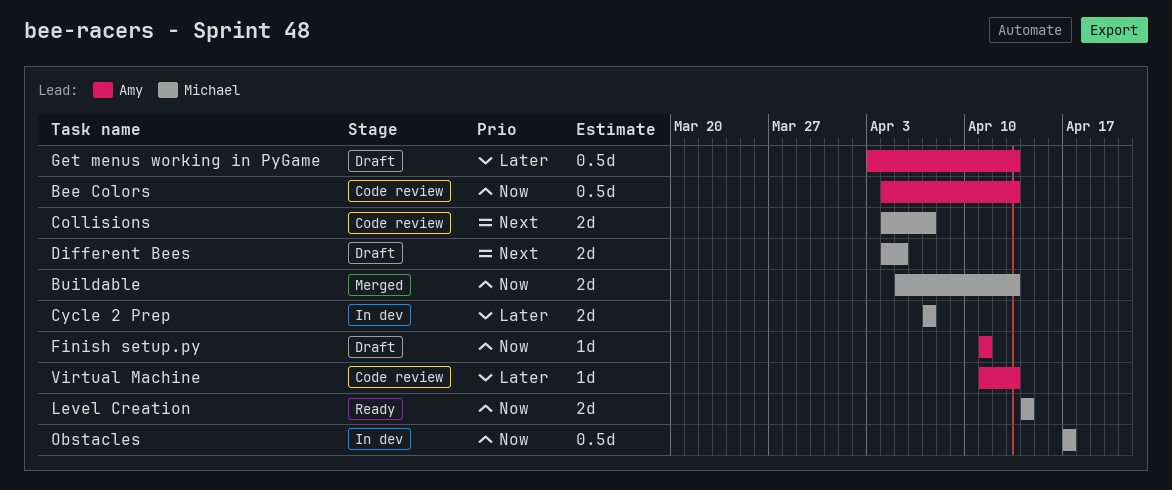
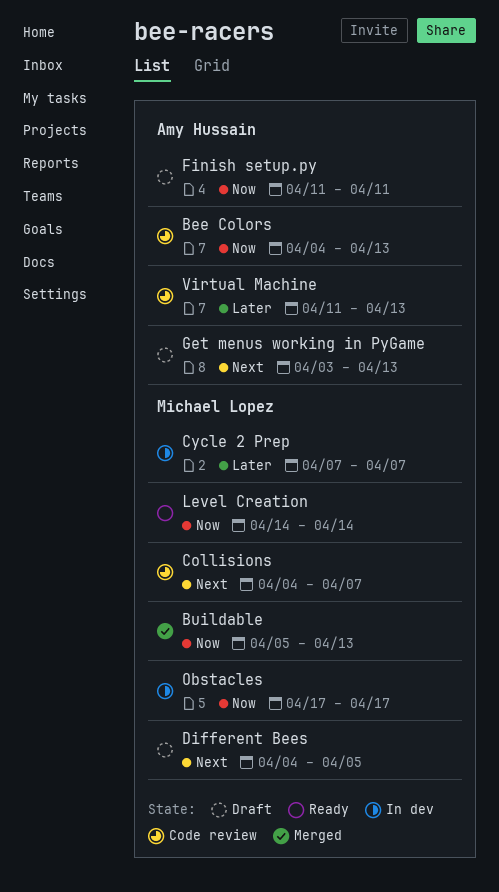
Get menus working in PyGame, priority: Later -> Next

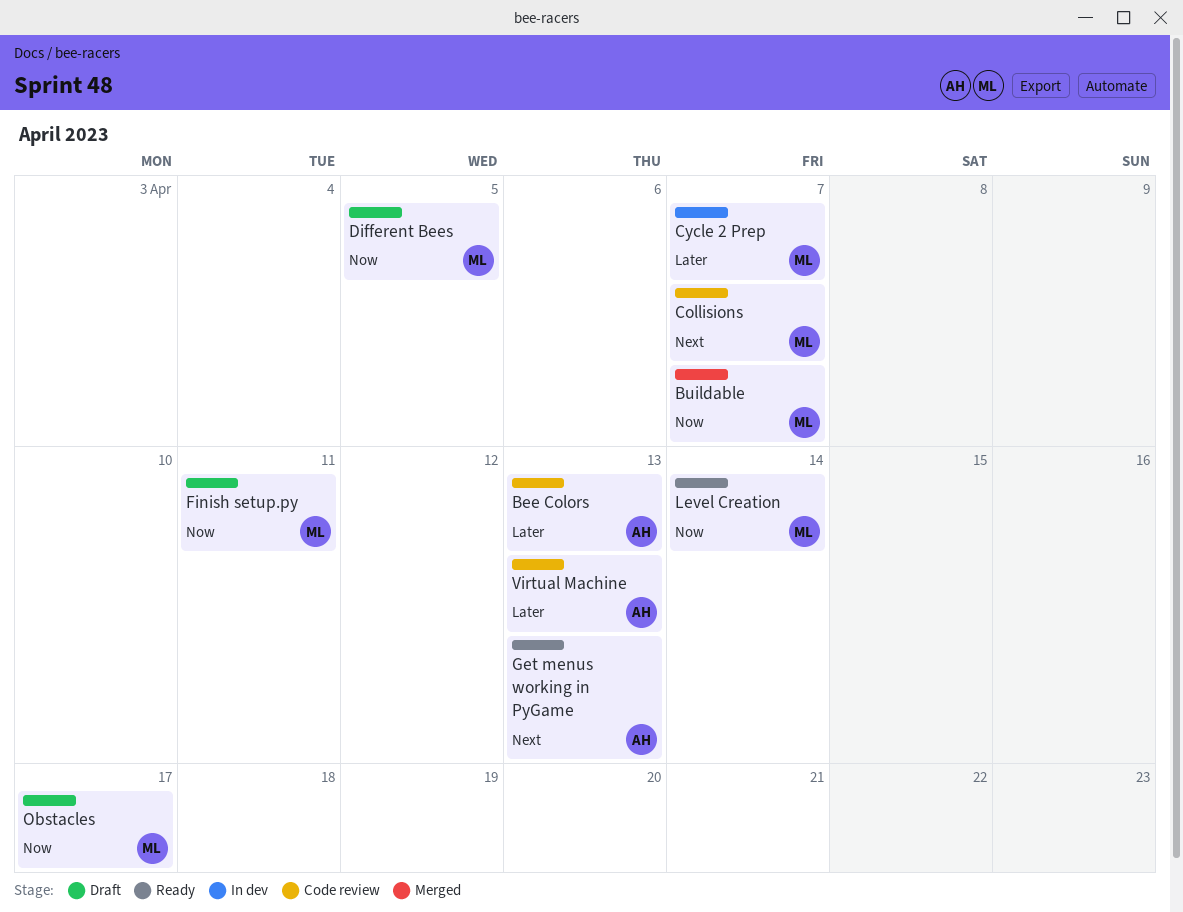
Bee Colors, priority: Now -> Later
Buildable, due: Apr 13 -> Apr 7
Different Bees, priority: Next -> Now
Finish setup.py, owner: Amy Hussain -> Michael Lopez
Get menus working in PyGame, status: Draft -> Ready
Obstacles, status: In dev -> Draft

